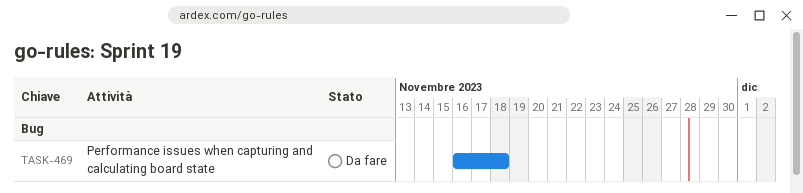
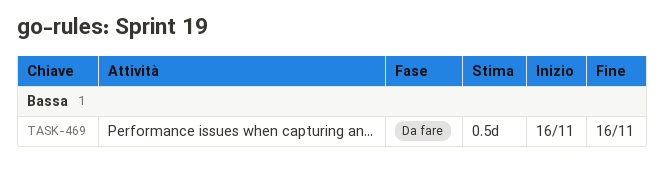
TASK-469, due: Nov 18 -> Nov 16

